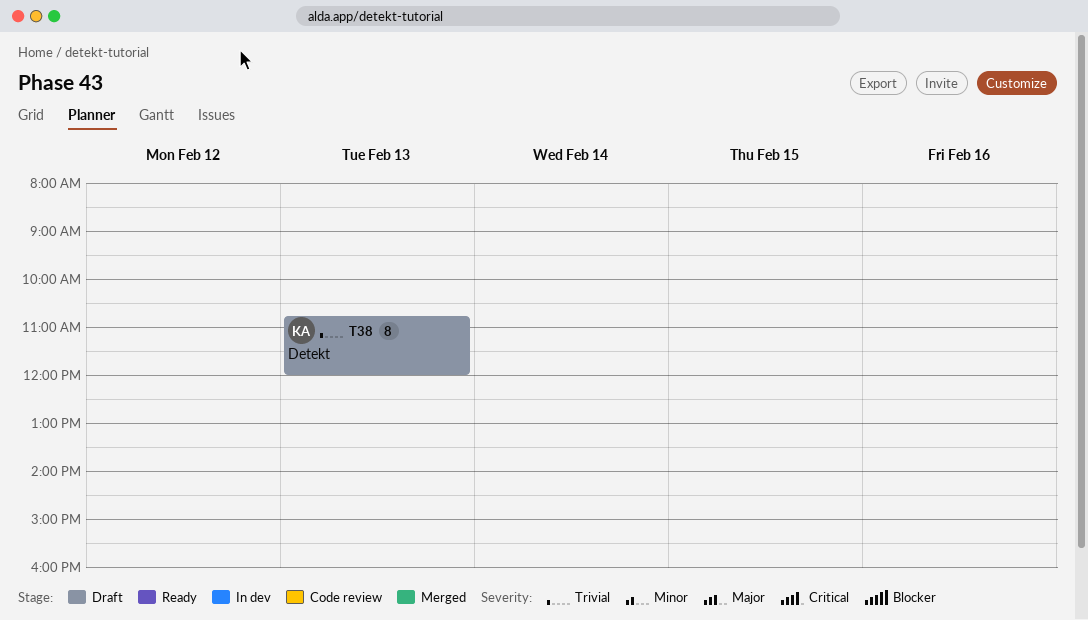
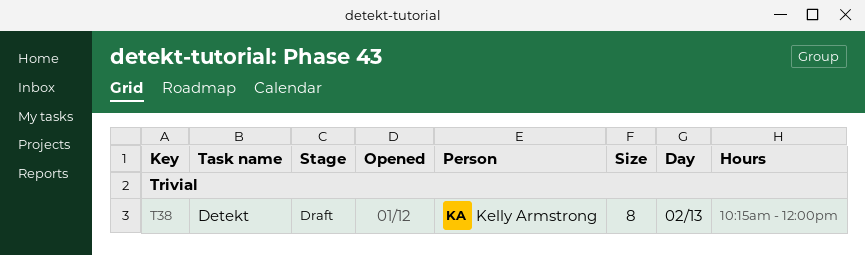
T38, begins: 10:45 -> 10:15

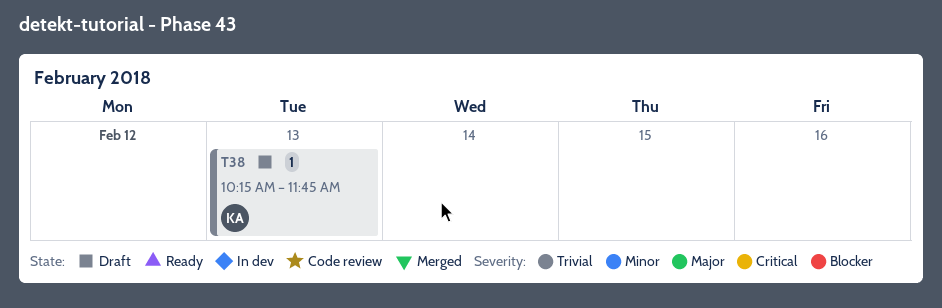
T38, estimate: 8 -> 1
T38, ends: 12:00 -> 11:45

